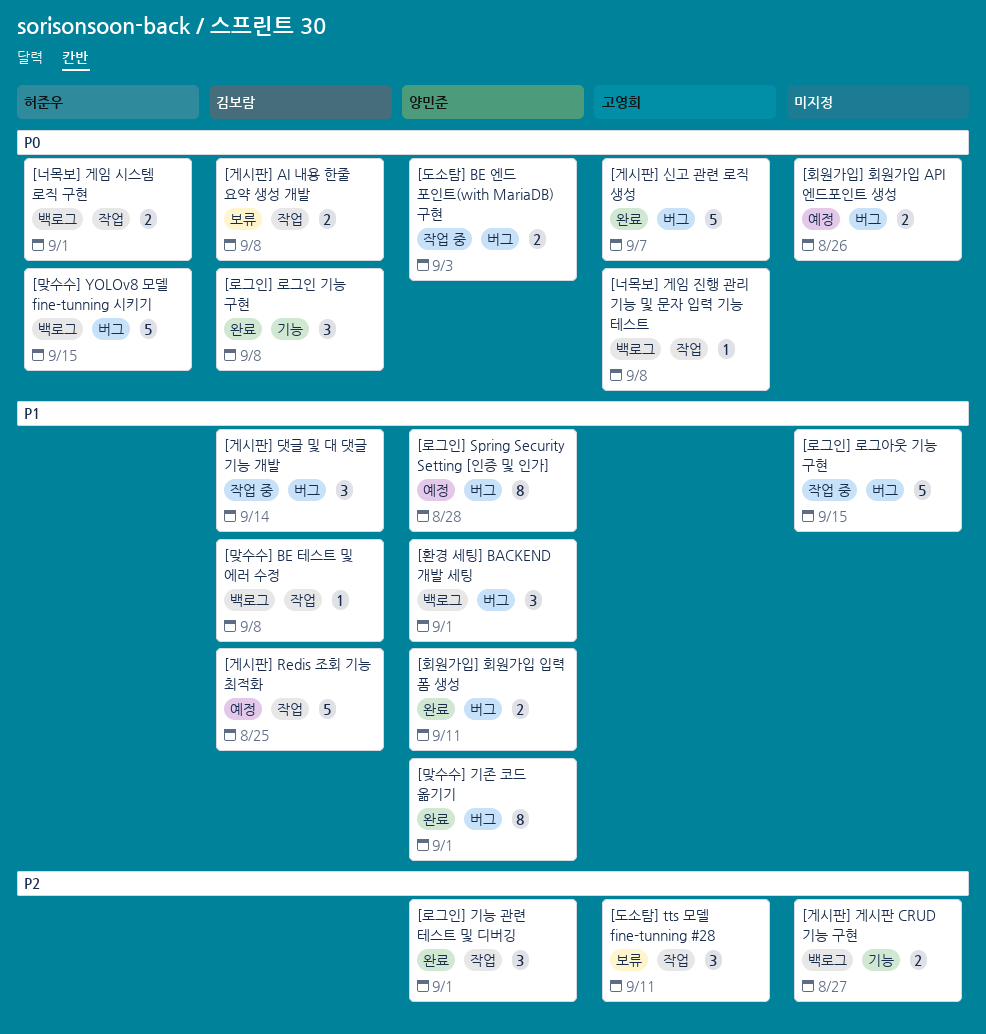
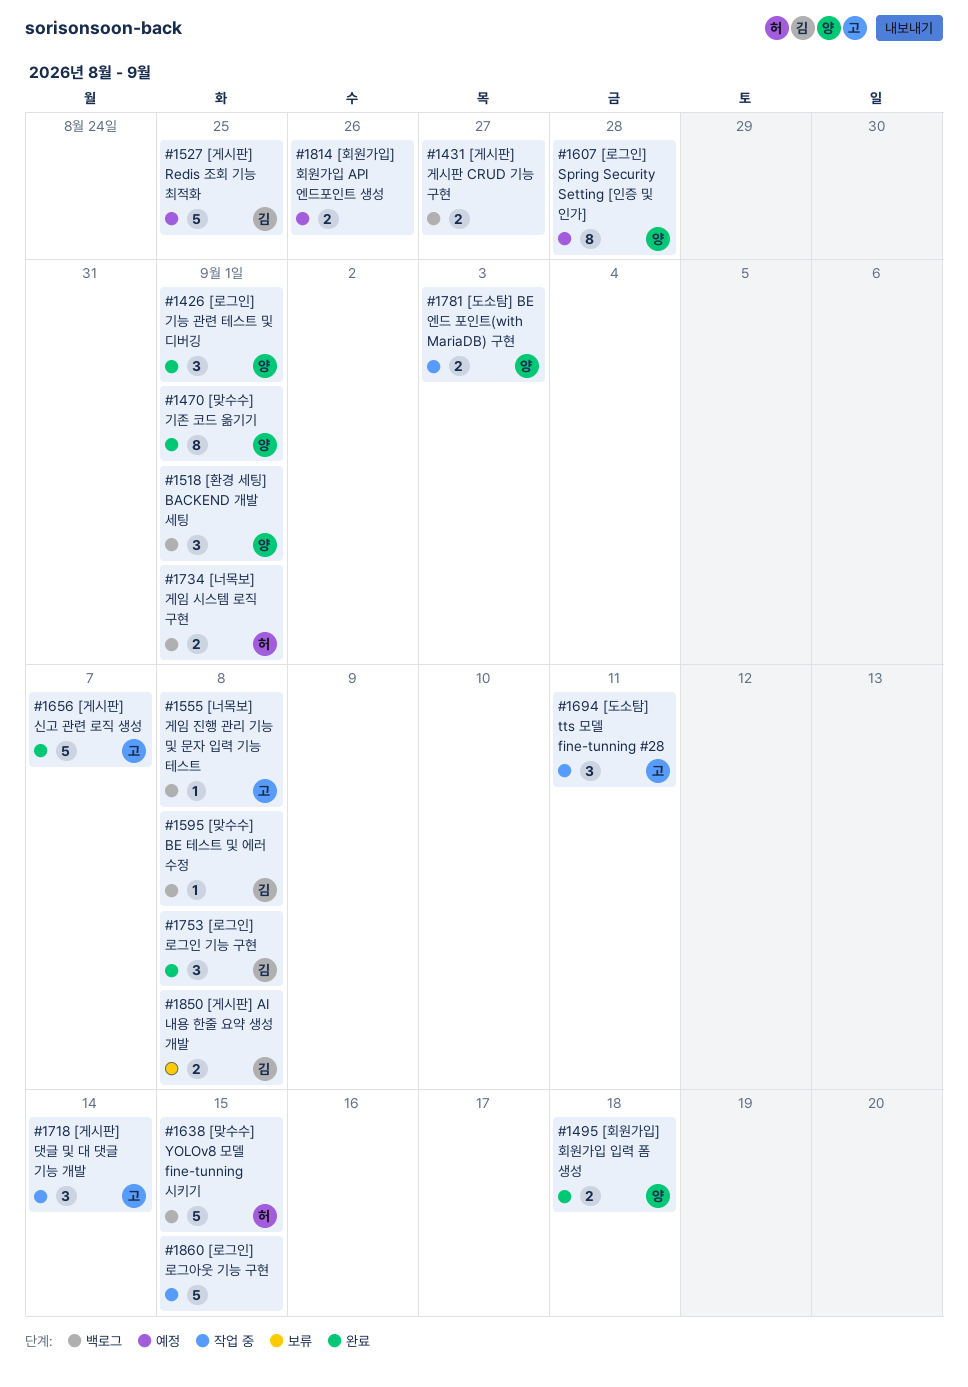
[게시판] 댓글 및 대 댓글 기능 개발, owner: 김보람 -> 고영희
[도소탐] tts 모델 fine-tunning #28, status: 보류 -> 작업 중
[회원가입] 회원가입 입력 폼 생성, due: Sep 11 -> Sep 18

